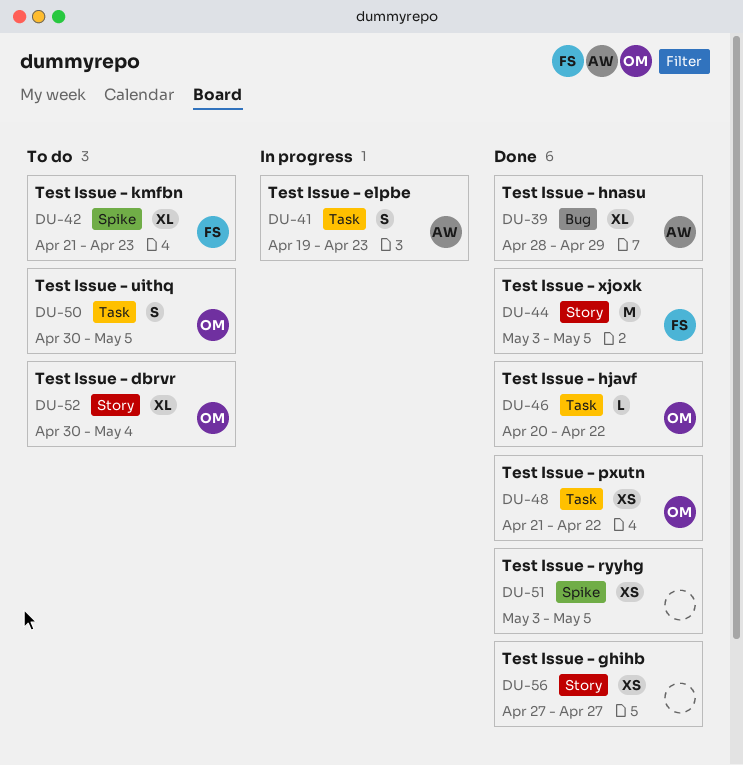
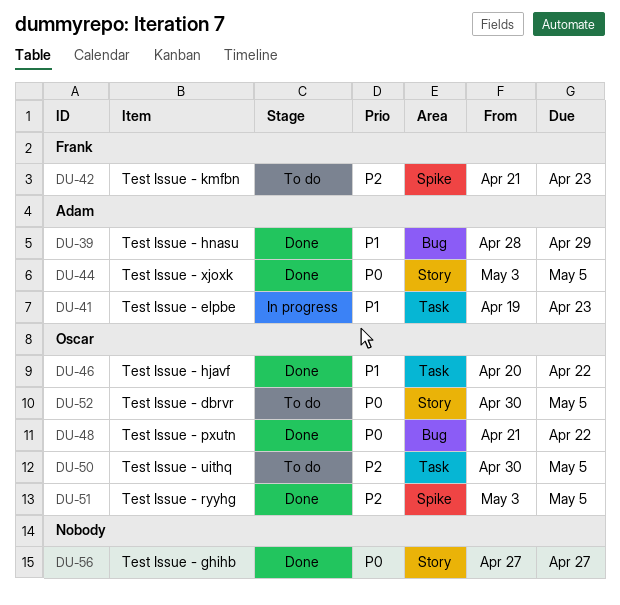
DU-44, owner: Frank -> Adam
DU-48, label: Task -> Bug
DU-51, owner: none -> Oscar
DU-52, due: May 4 -> May 5

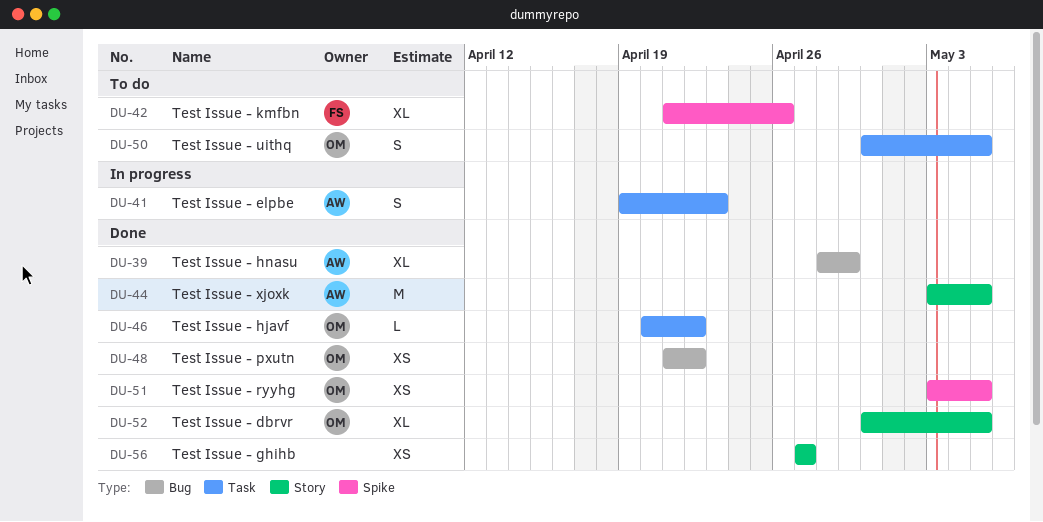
DU-42, due: Apr 23 -> Apr 26
DU-52, status: To do -> Done

